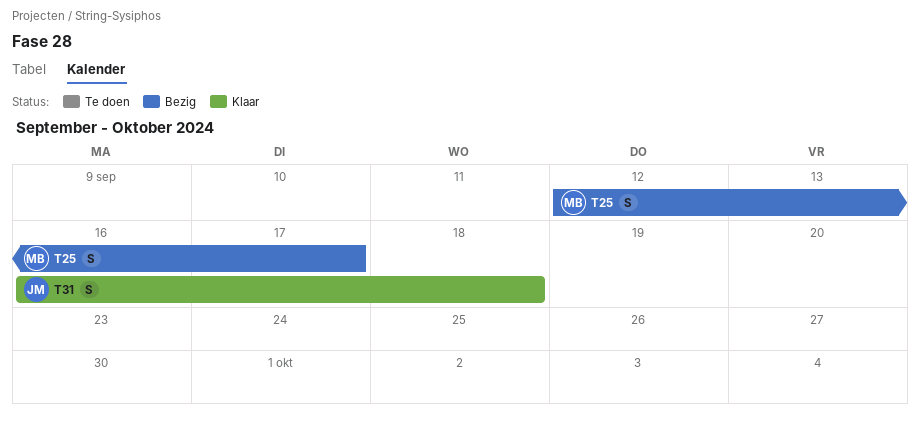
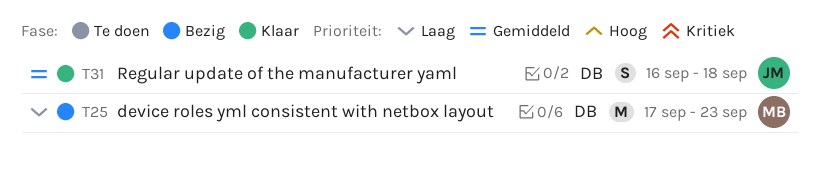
T25, estimate: S -> M
T25, start: Sep 12 -> Sep 17
T25, due: Sep 17 -> Sep 23

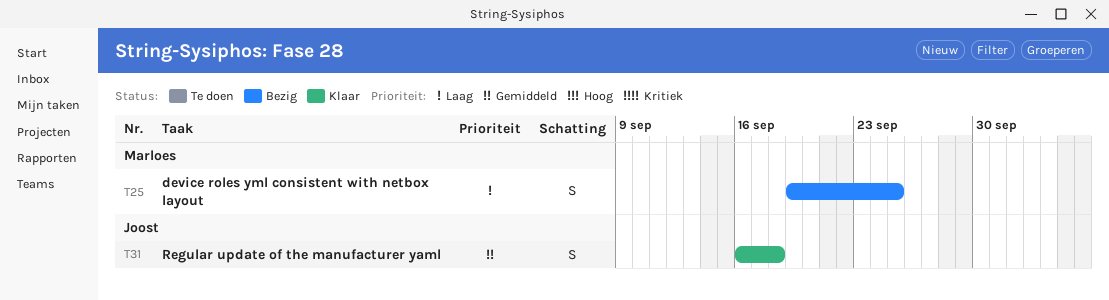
T25, estimate: M -> S
T25, start: Sep 17 -> Sep 19
T25, due: Sep 23 -> Sep 25

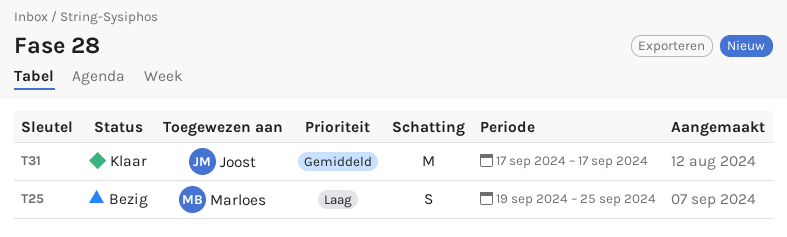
T31, estimate: S -> M
T31, start: Sep 16 -> Sep 17
T31, due: Sep 18 -> Sep 17

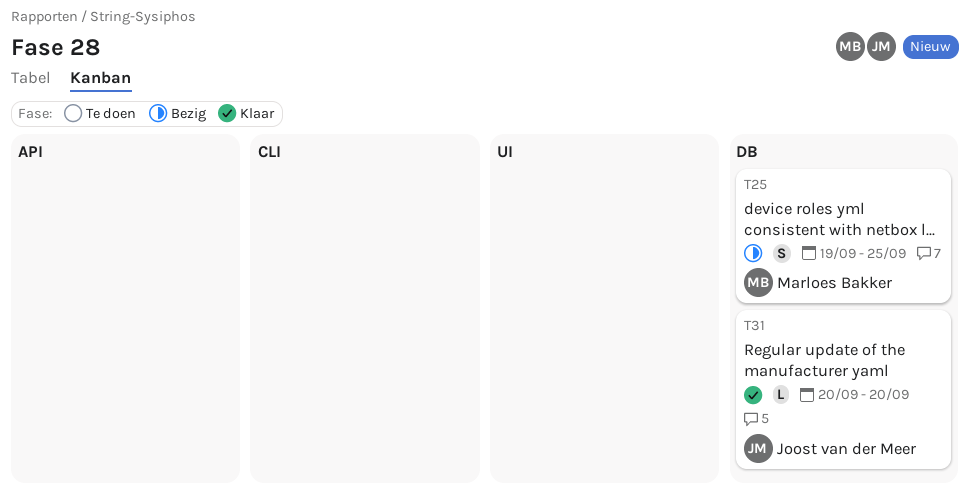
T31, estimate: M -> L
T31, start: Sep 17 -> Sep 20
T31, due: Sep 17 -> Sep 20

